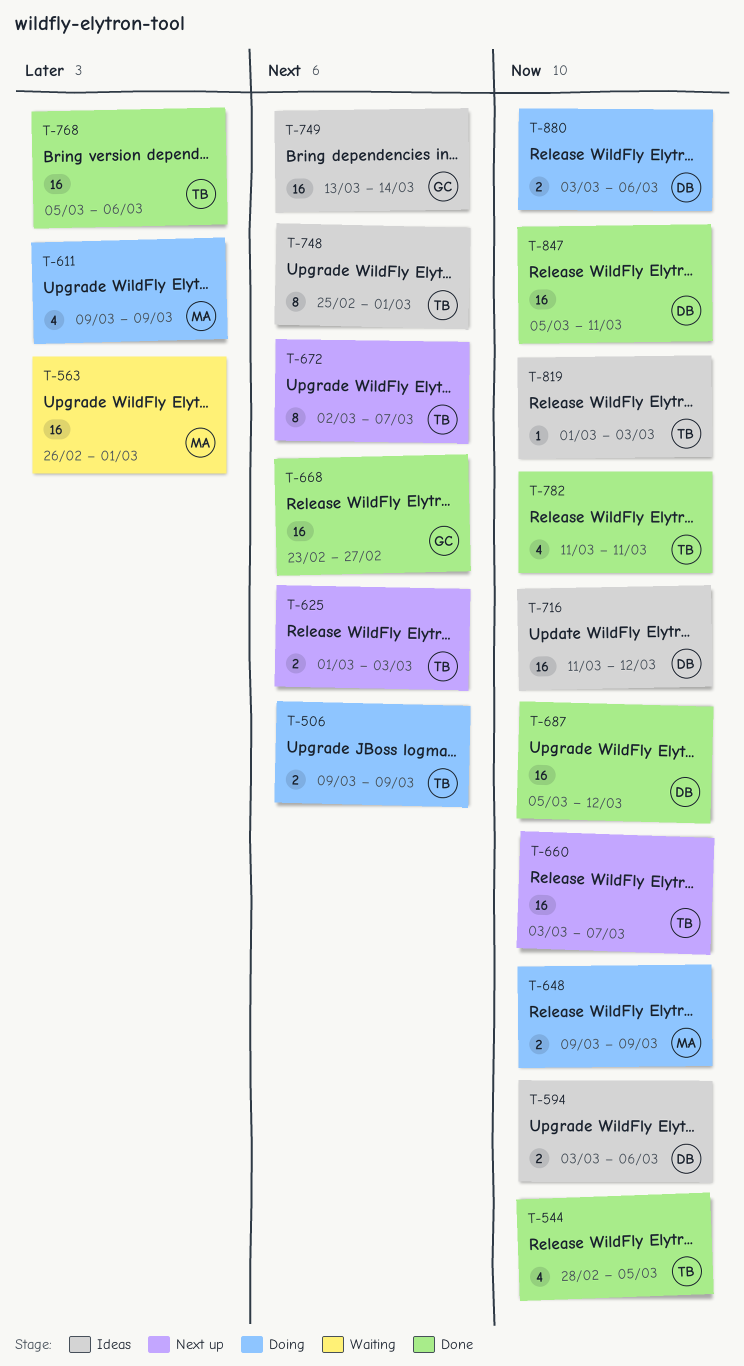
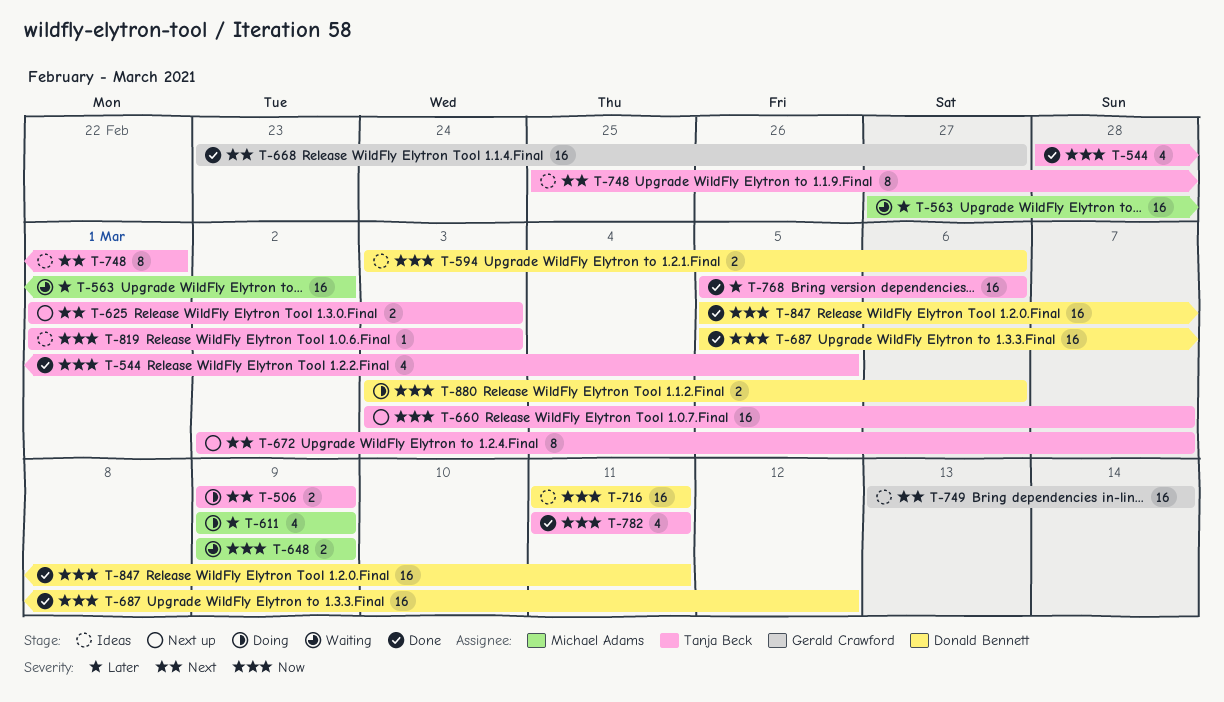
T-563, start: Feb 26 -> Feb 27
T-563, due: Mar 1 -> Mar 2
T-648, status: Doing -> Waiting
T-716, due: Mar 12 -> Mar 11

